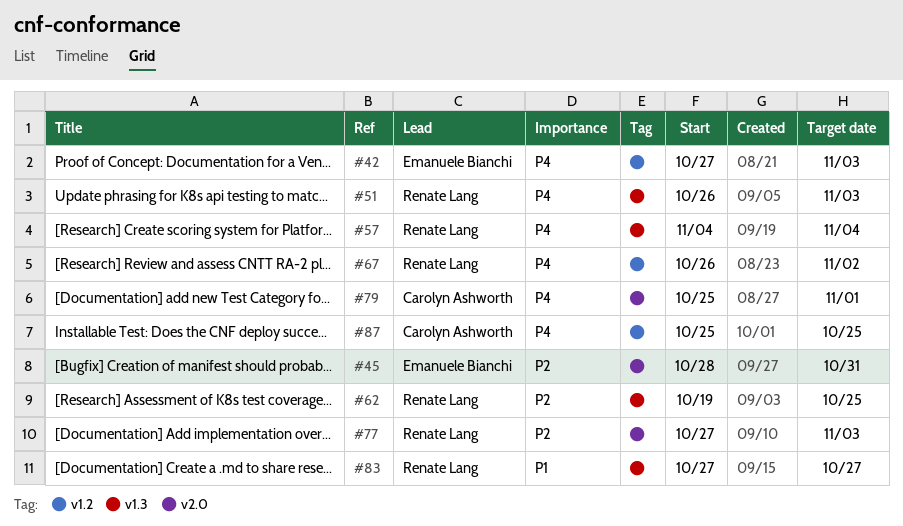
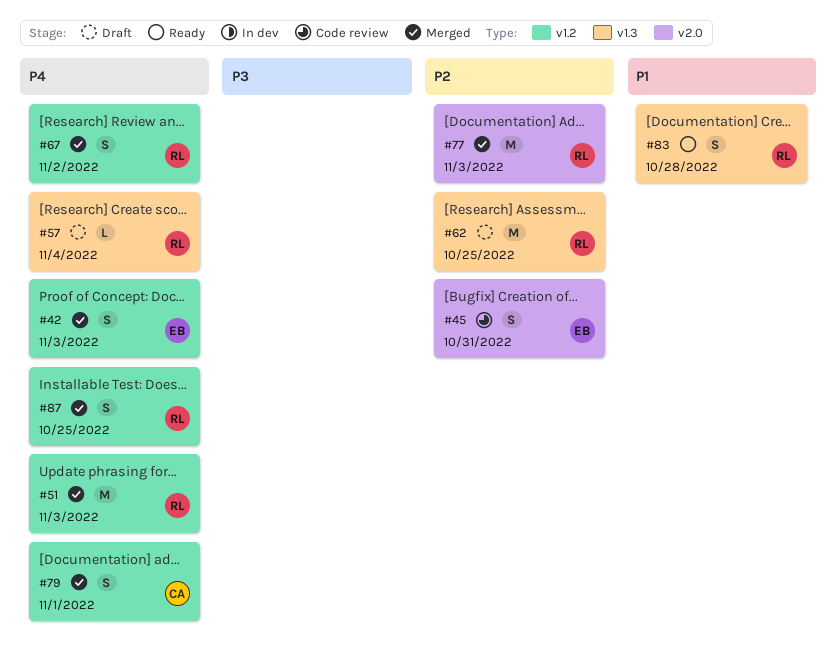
#51, label: v1.3 -> v1.2
#79, label: v2.0 -> v1.2
#83, due: Oct 27 -> Oct 28
#87, owner: Carolyn Ashworth -> Renate Lang

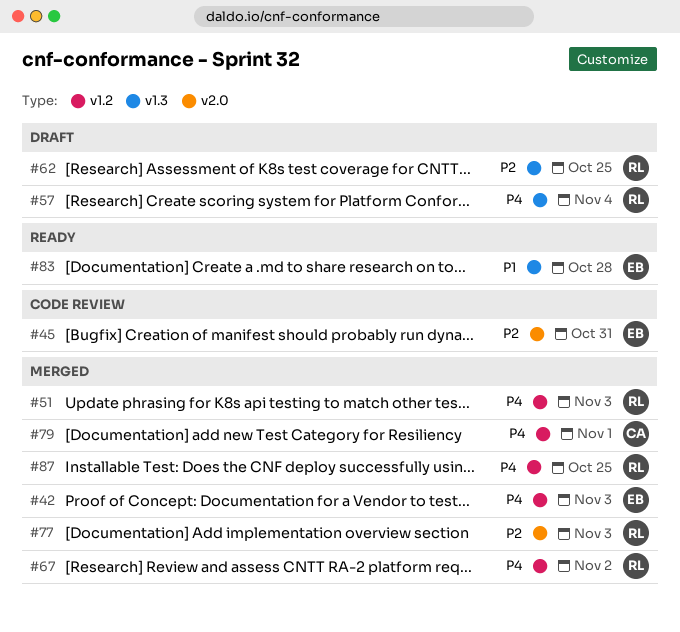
#83, owner: RL -> EB

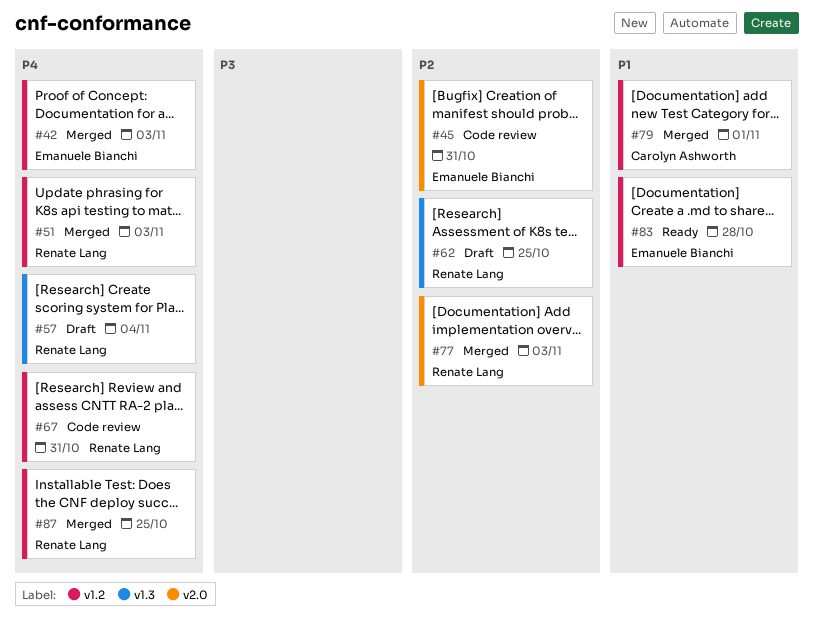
#67, status: Merged -> Code review
#67, due: Nov 2 -> Oct 31
#79, priority: P4 -> P1
#83, label: v1.3 -> v1.2

